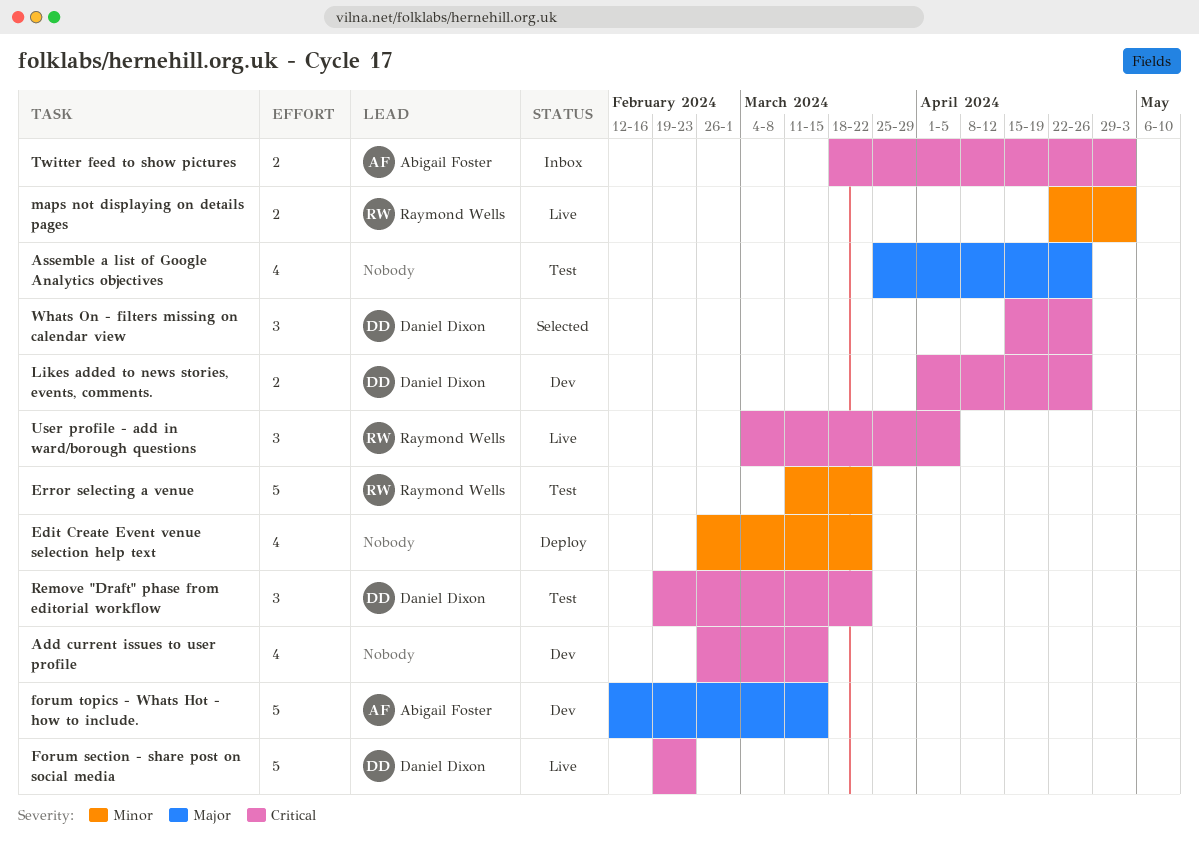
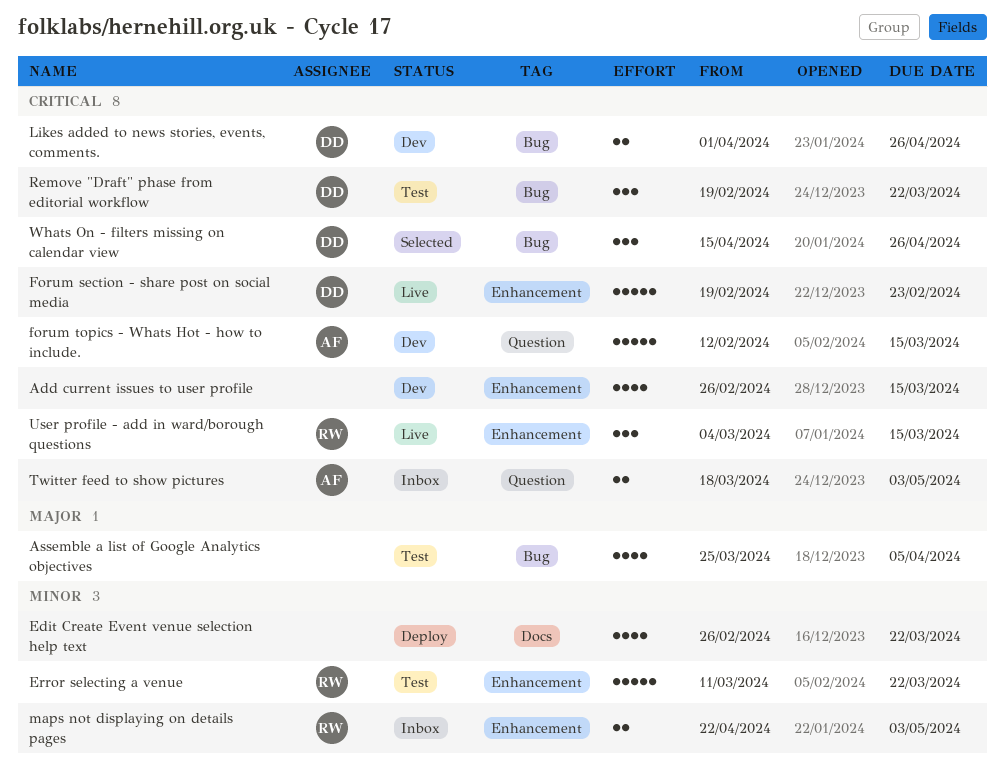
Assemble a list of Google Analytics objectives, due: Apr 26 -> Apr 5
forum topics - Whats Hot - how to include., priority: Major -> Critical
maps not displaying on details pages, status: Live -> Inbox
User profile - add in ward/borough questions, due: Apr 5 -> Mar 15

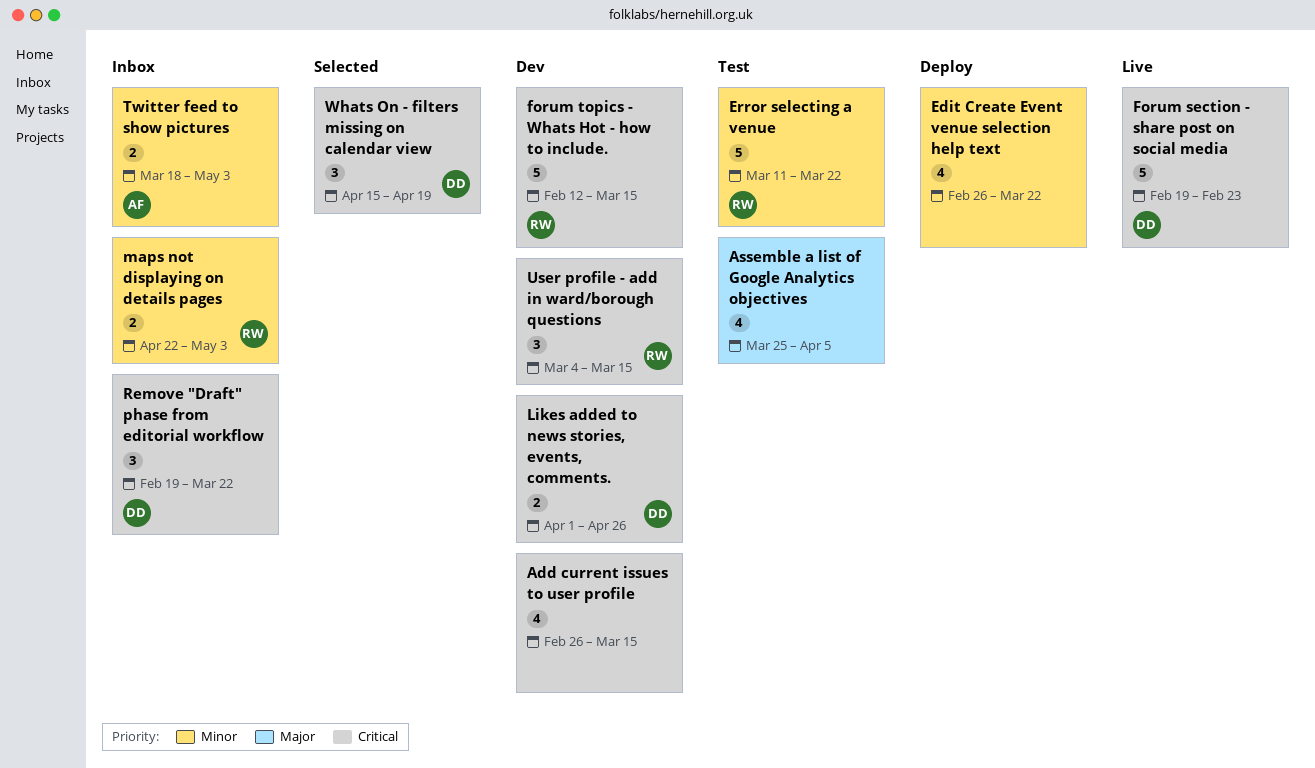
forum topics - Whats Hot - how to include., owner: AF -> RW
Remove "Draft" phase from editorial workflow, status: Test -> Inbox
Twitter feed to show pictures, priority: Critical -> Minor
User profile - add in ward/borough questions, status: Live -> Dev
Whats On - filters missing on calendar view, due: Apr 26 -> Apr 19

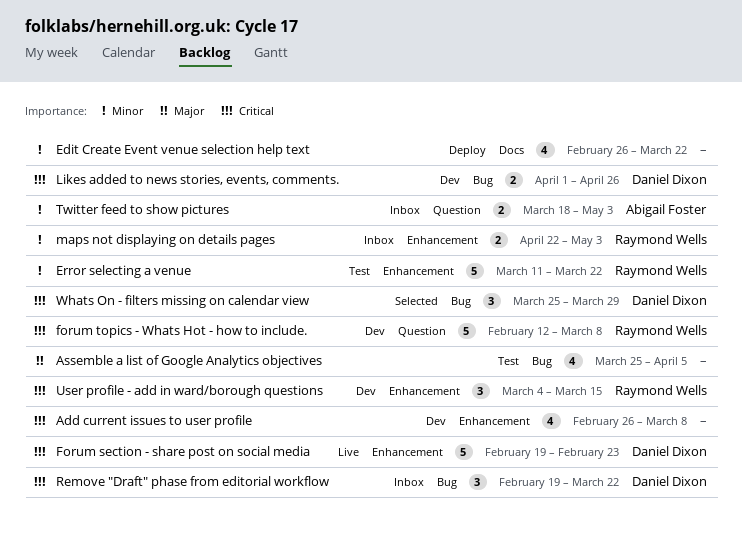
Add current issues to user profile, due: Mar 15 -> Mar 8
forum topics - Whats Hot - how to include., due: Mar 15 -> Mar 8
Whats On - filters missing on calendar view, start: Apr 15 -> Mar 25
Whats On - filters missing on calendar view, due: Apr 19 -> Mar 29

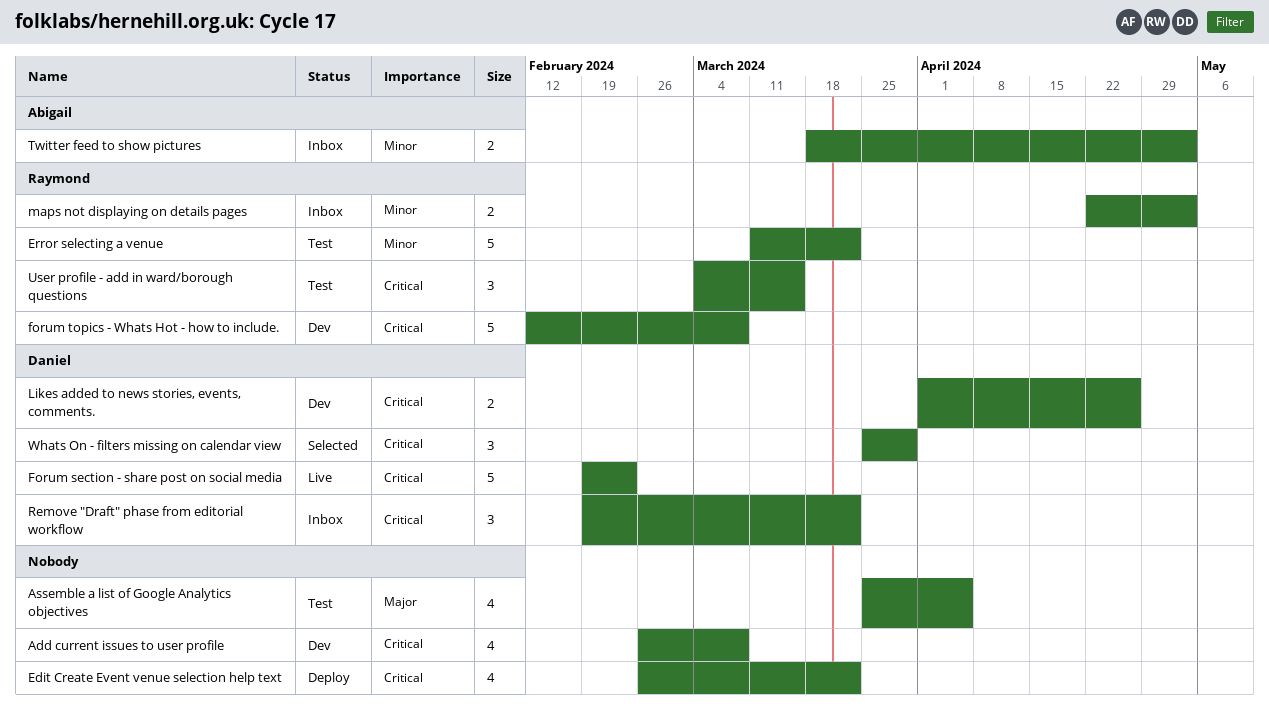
Edit Create Event venue selection help text, priority: Minor -> Critical
User profile - add in ward/borough questions, status: Dev -> Test

